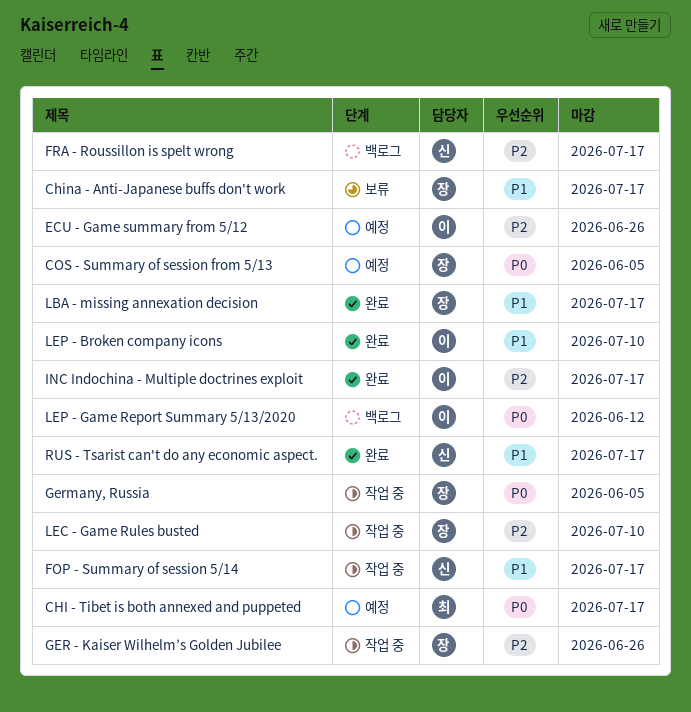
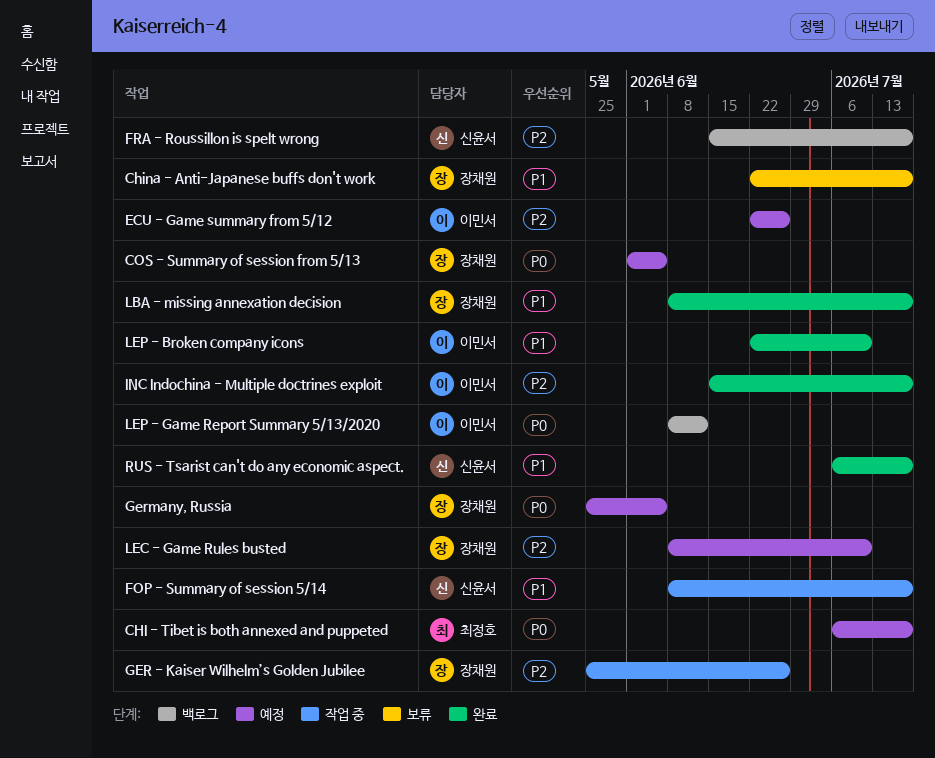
Germany, Russia, status: 작업 중 -> 예정
LEC - Game Rules busted, status: 작업 중 -> 예정

